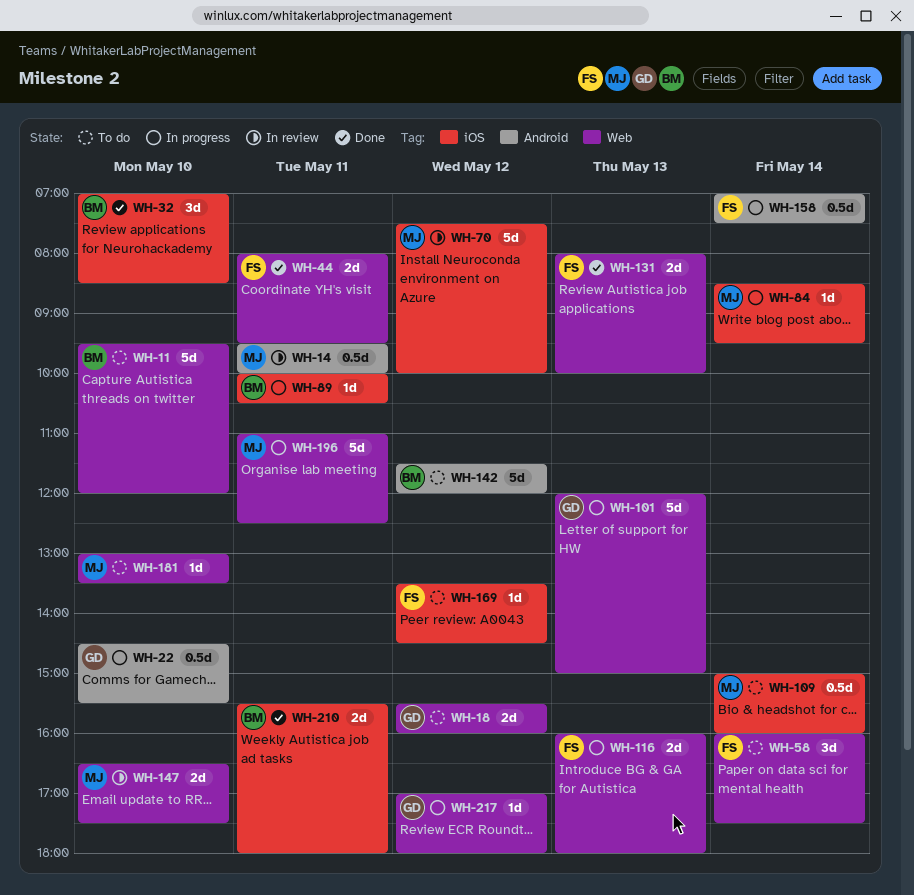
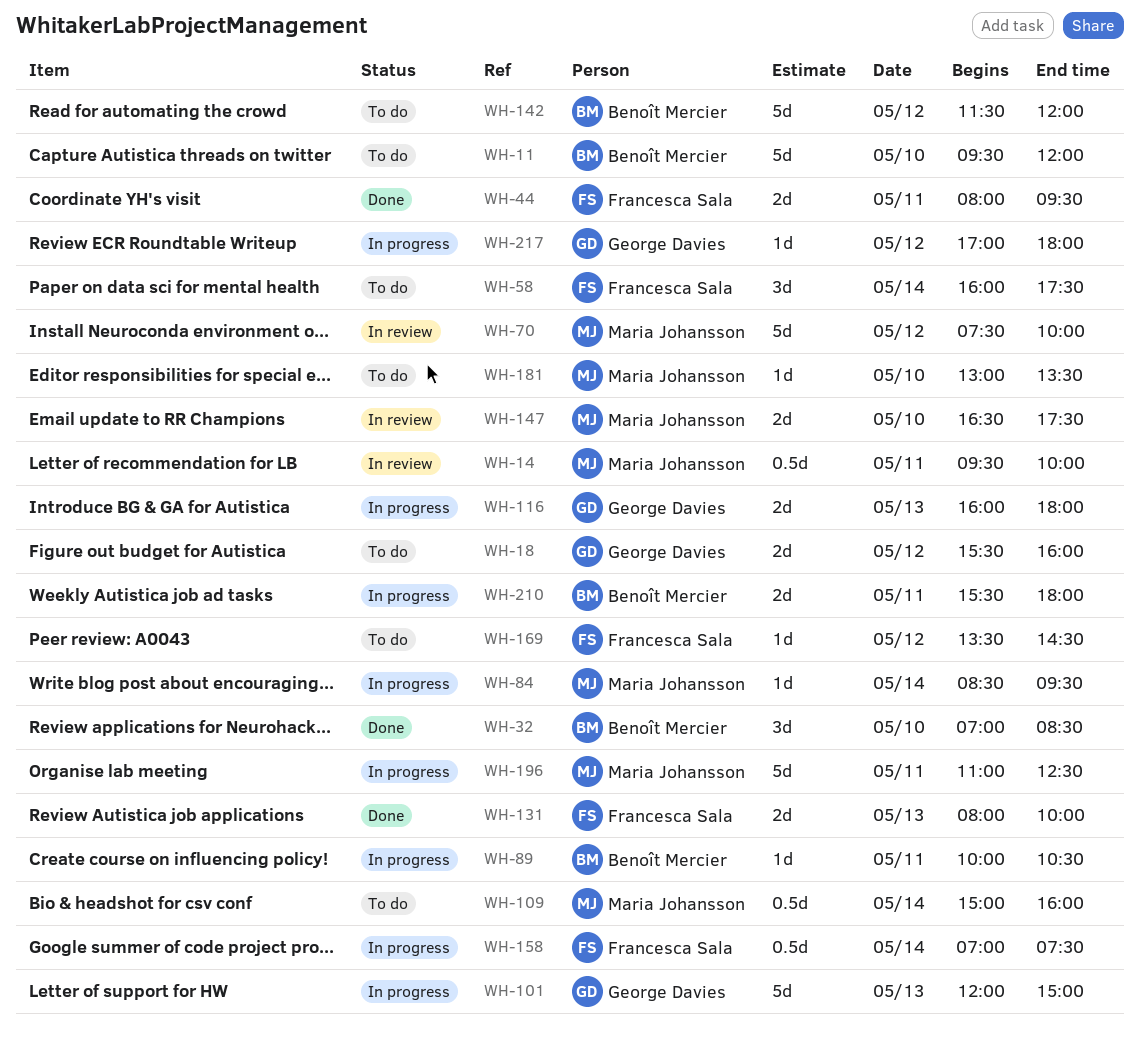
WH-22: present -> none
WH-116, owner: Francesca Sala -> George Davies
WH-210, status: Done -> In progress

